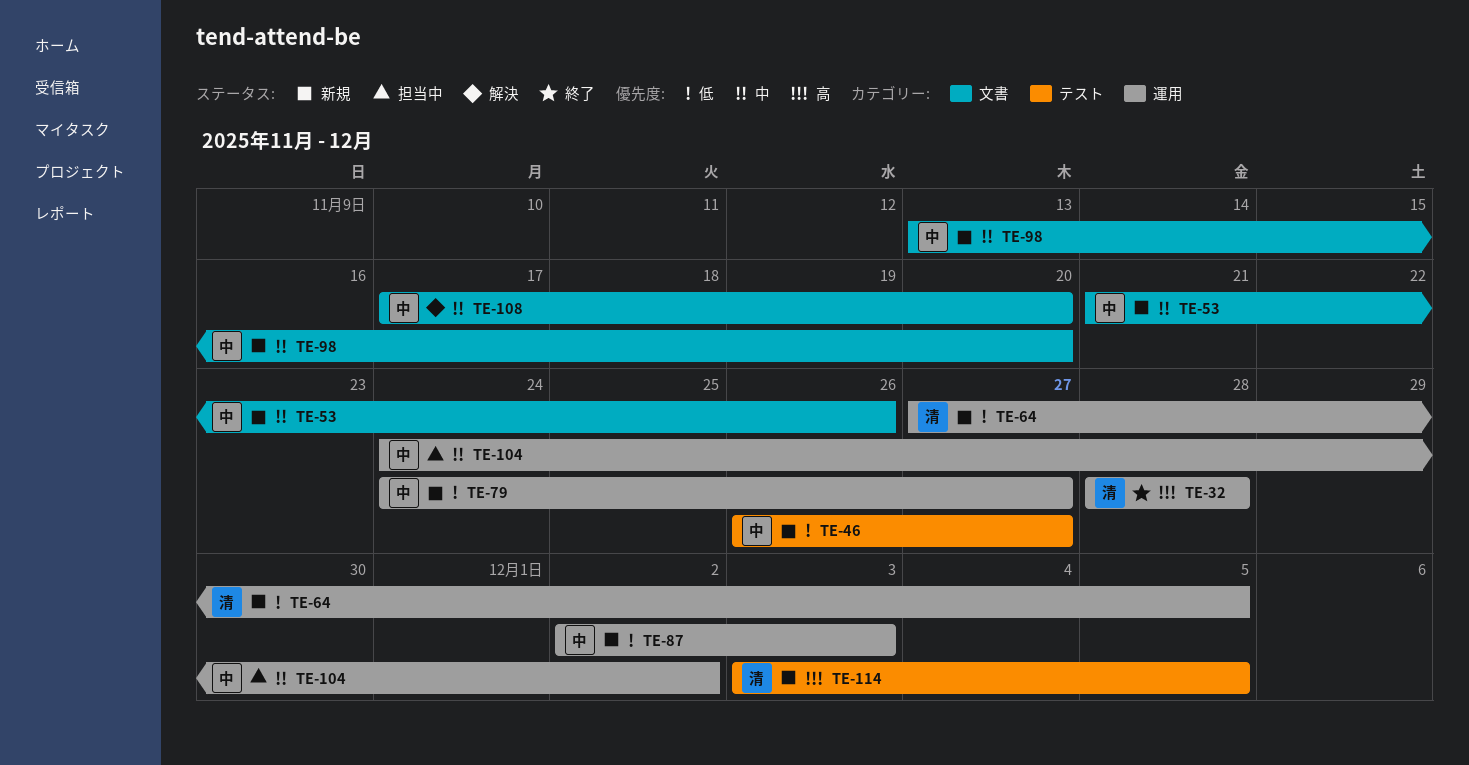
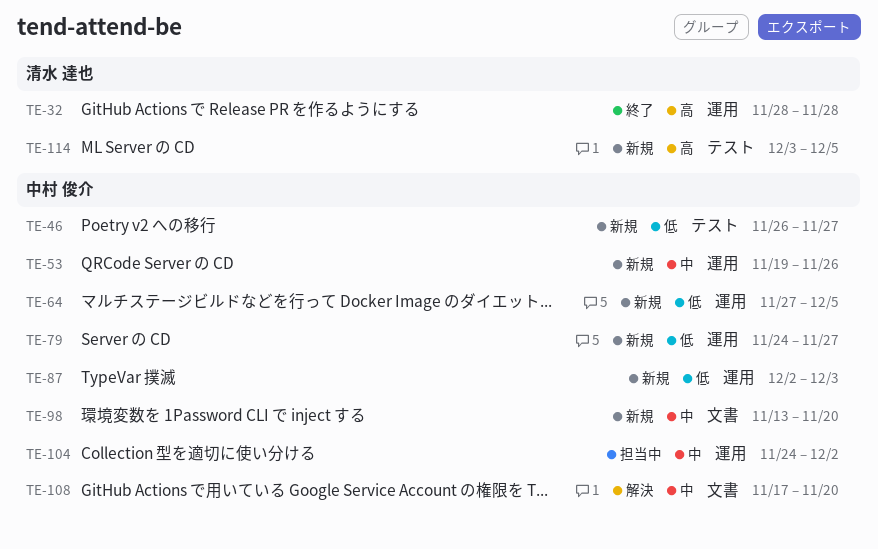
TE-53, label: 文書 -> 運用
TE-53, start: Nov 21 -> Nov 19
TE-64, owner: 清水 達也 -> 中村 俊介

